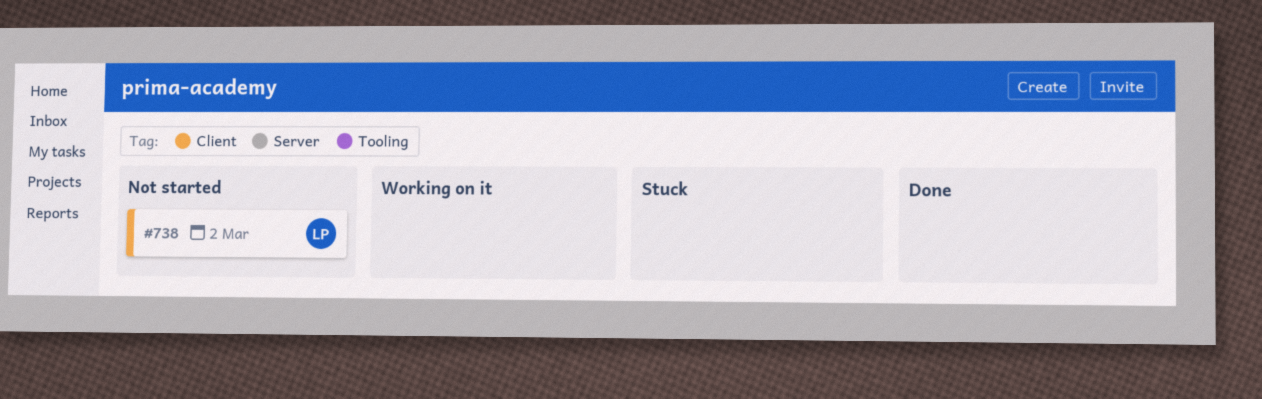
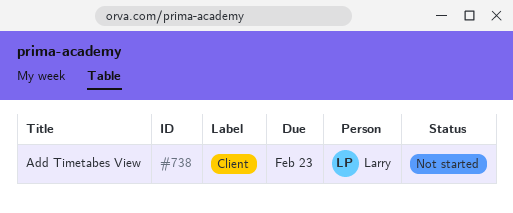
#738, due: Mar 2 -> Feb 23

